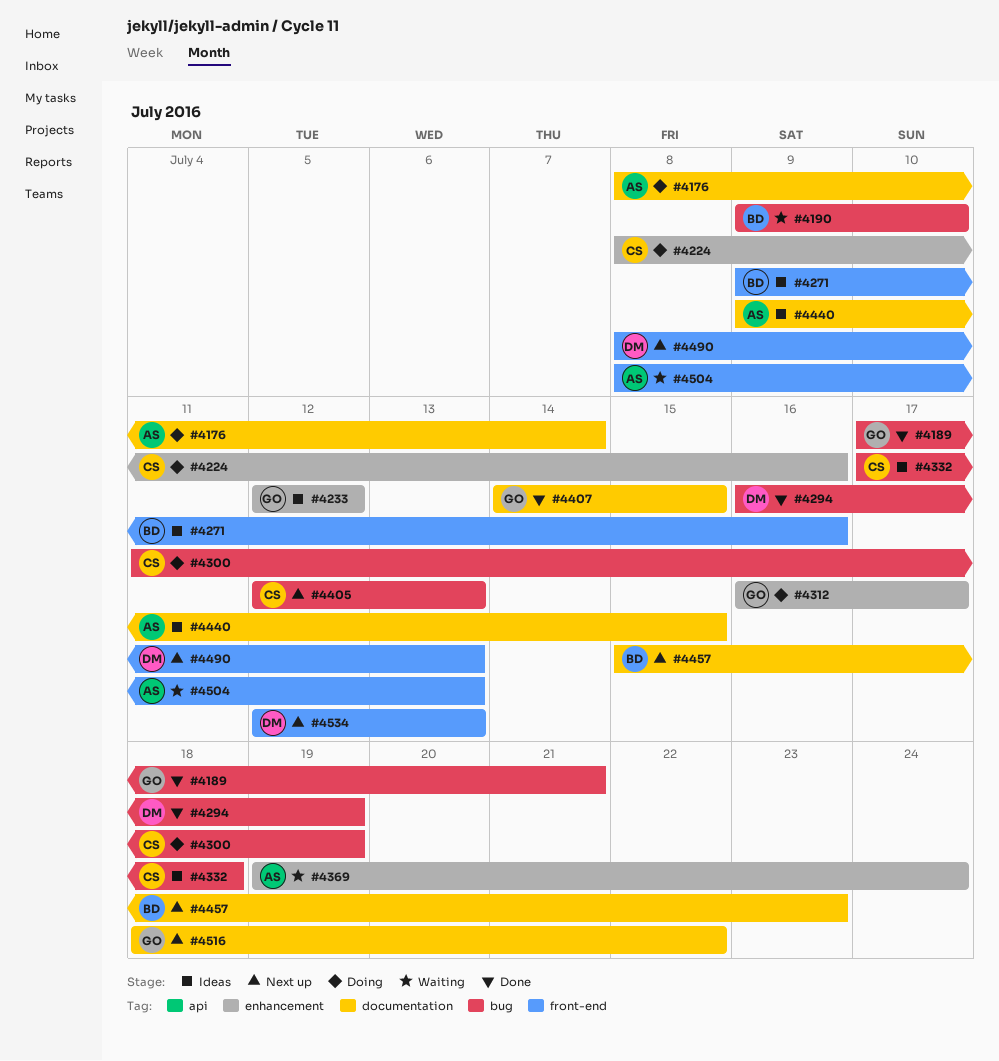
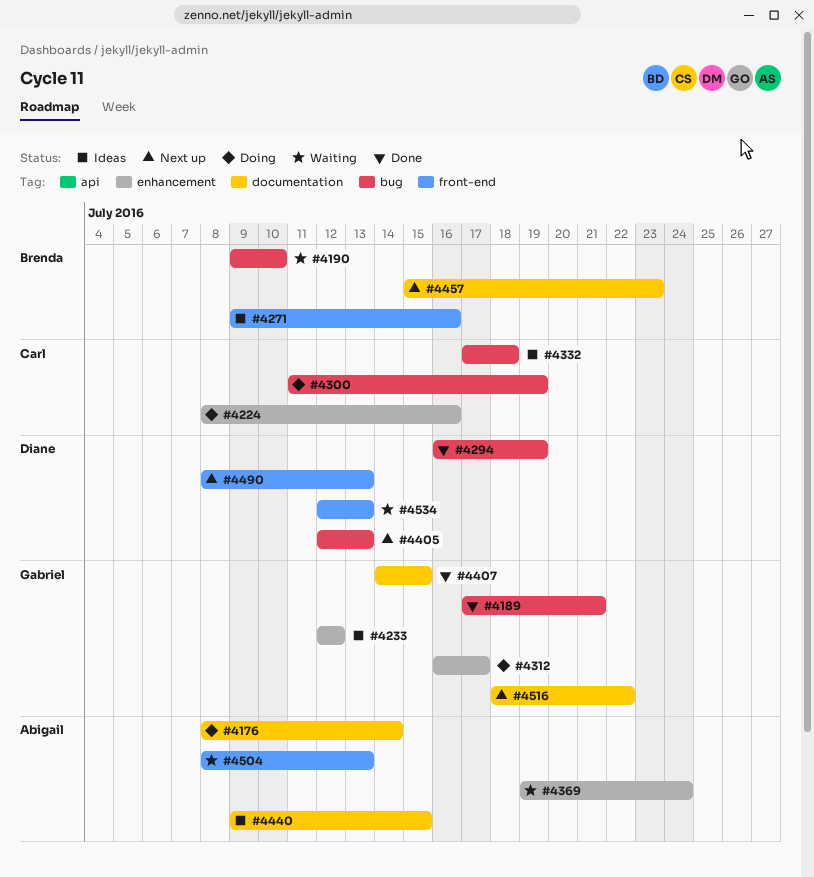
#4405, owner: Carl -> Diane
#4534, status: Next up -> Waiting

